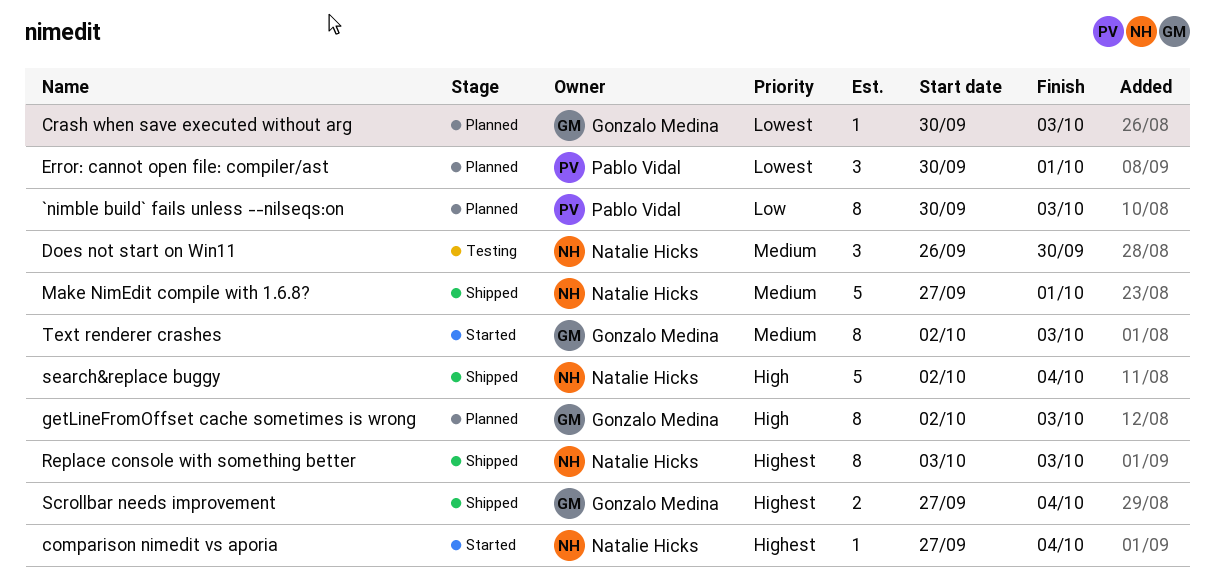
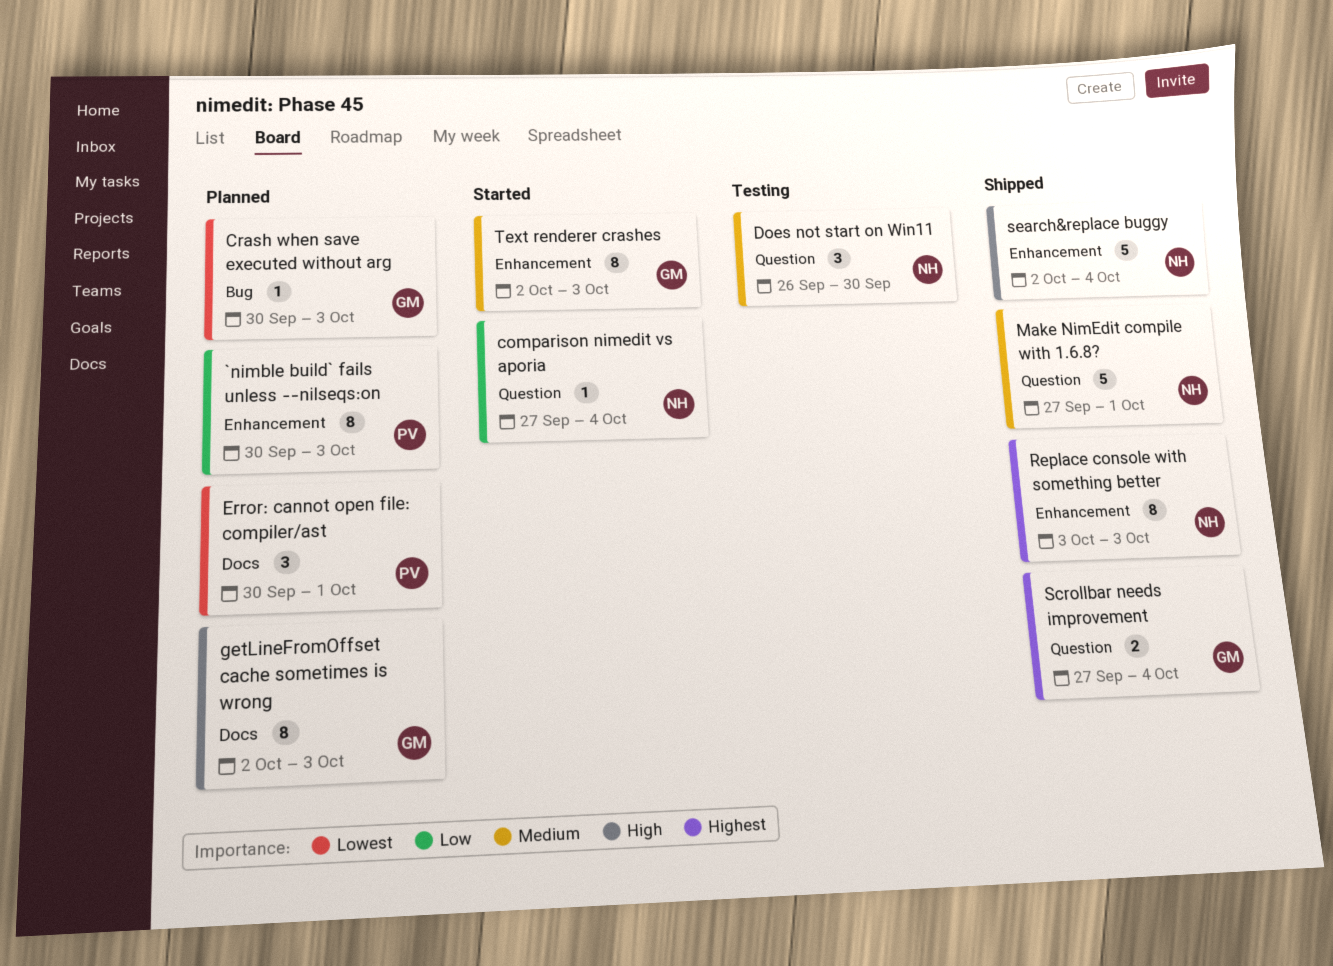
comparison nimedit vs aporia, priority: Highest -> Low

